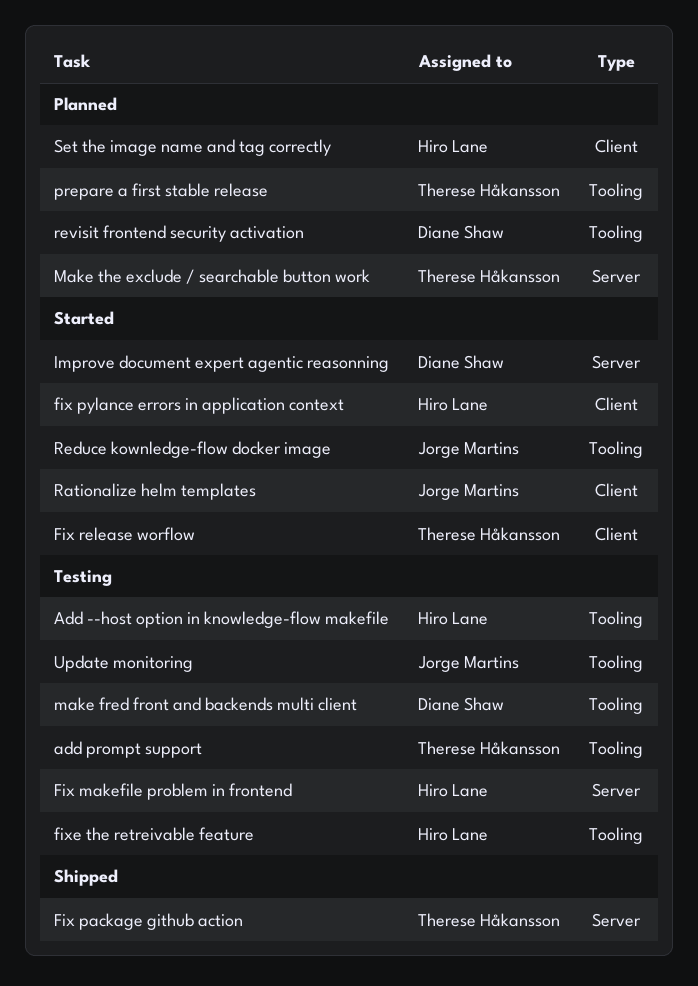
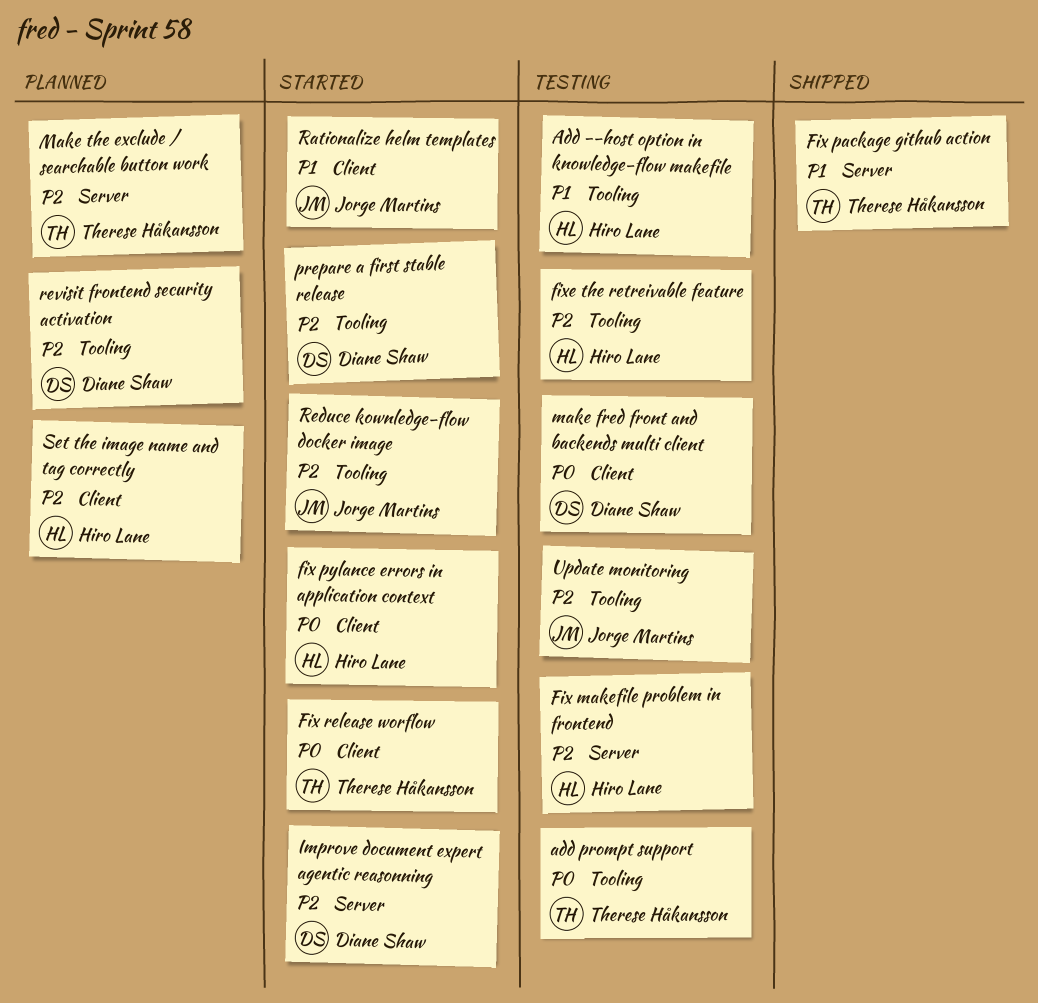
make fred front and backends multi client, label: Tooling -> Client
prepare a first stable release, status: Planned -> Started
prepare a first stable release, owner: Therese Håkansson -> Diane Shaw

